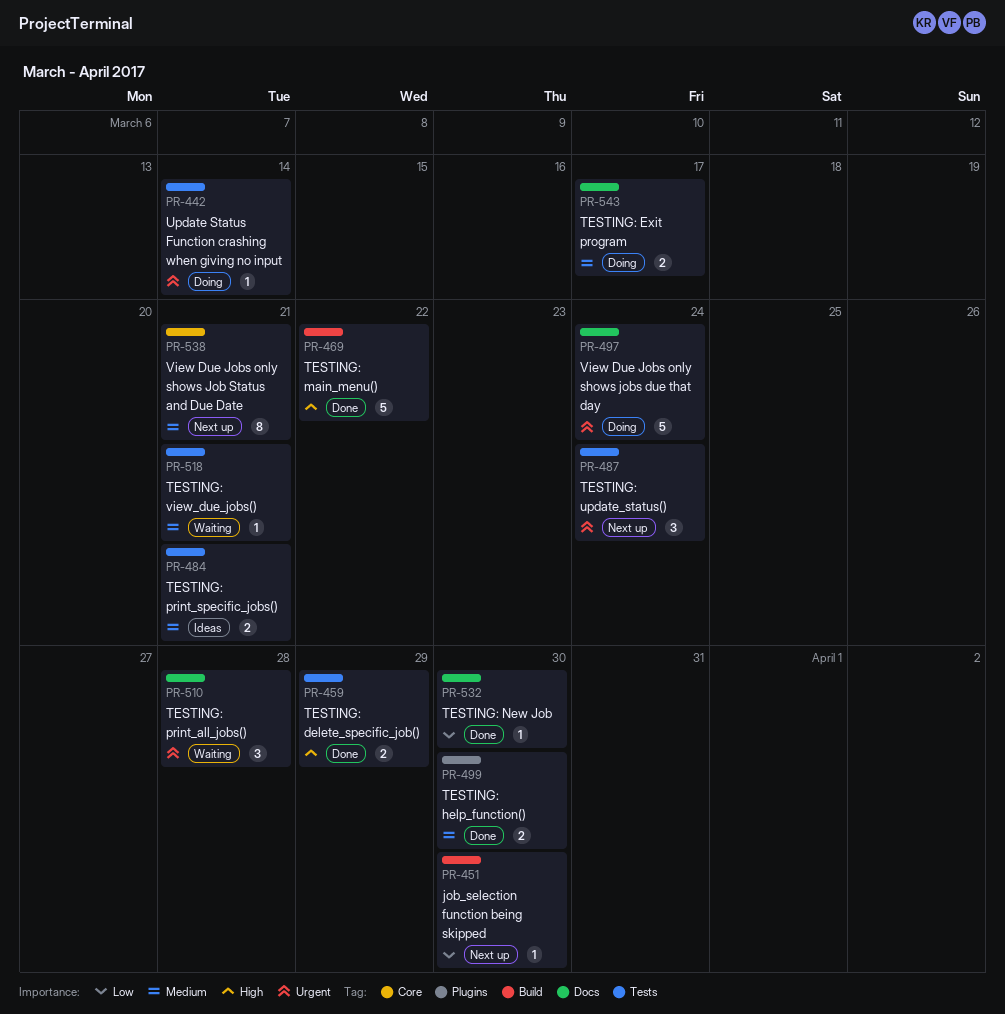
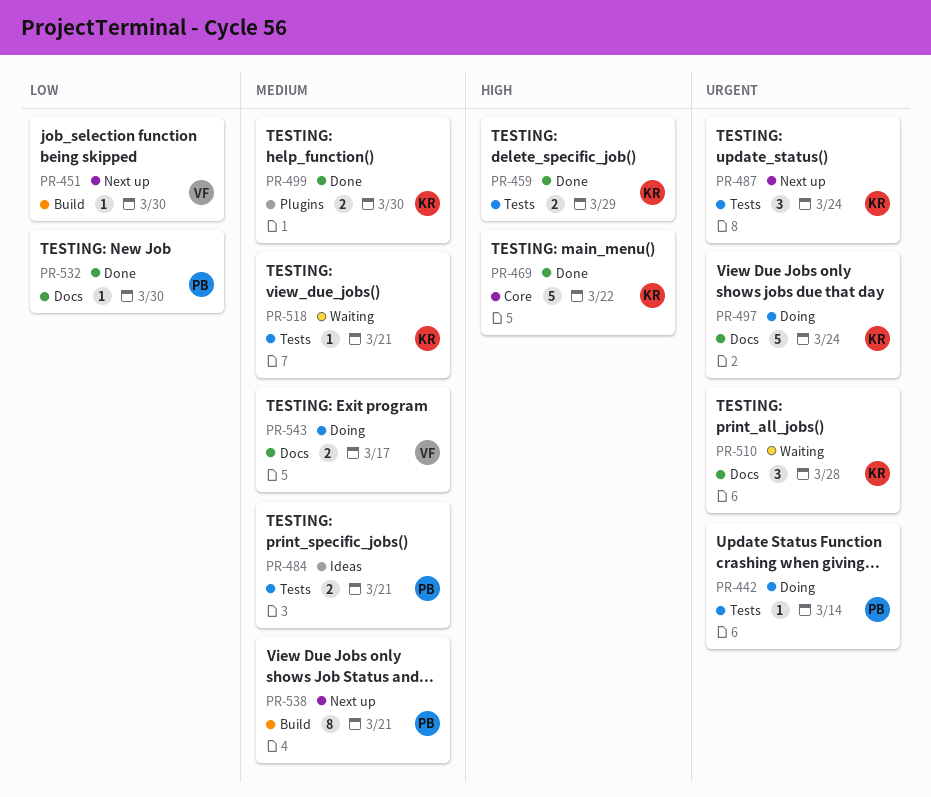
PR-469, label: Build -> Core
PR-538, label: Core -> Build

